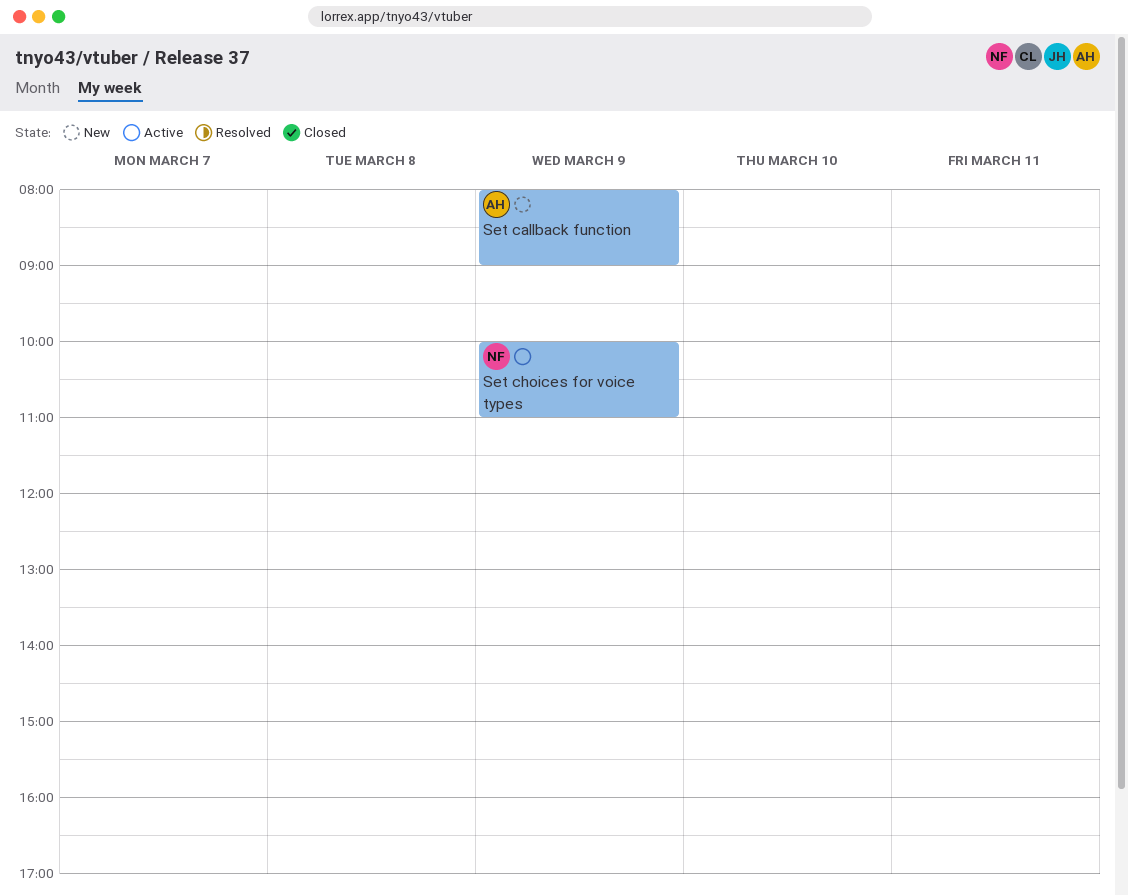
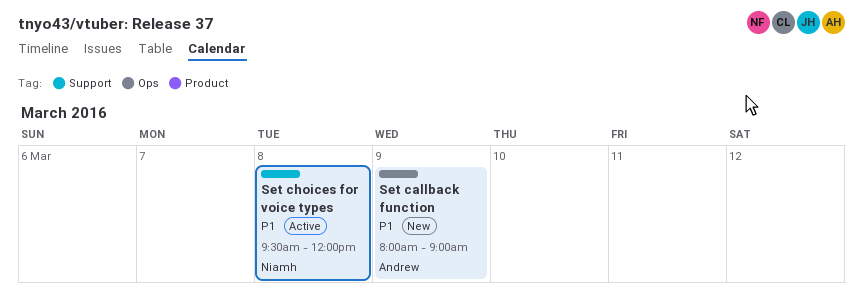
Set choices for voice types, day: Mar 9 -> Mar 8
Set choices for voice types, begins: 10:00 -> 09:30
Set choices for voice types, ends: 11:00 -> 12:00

